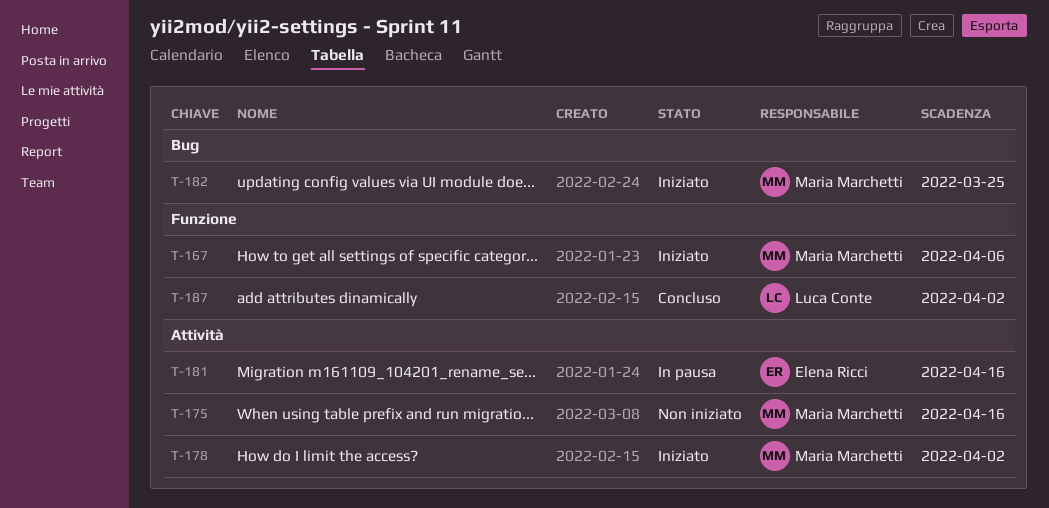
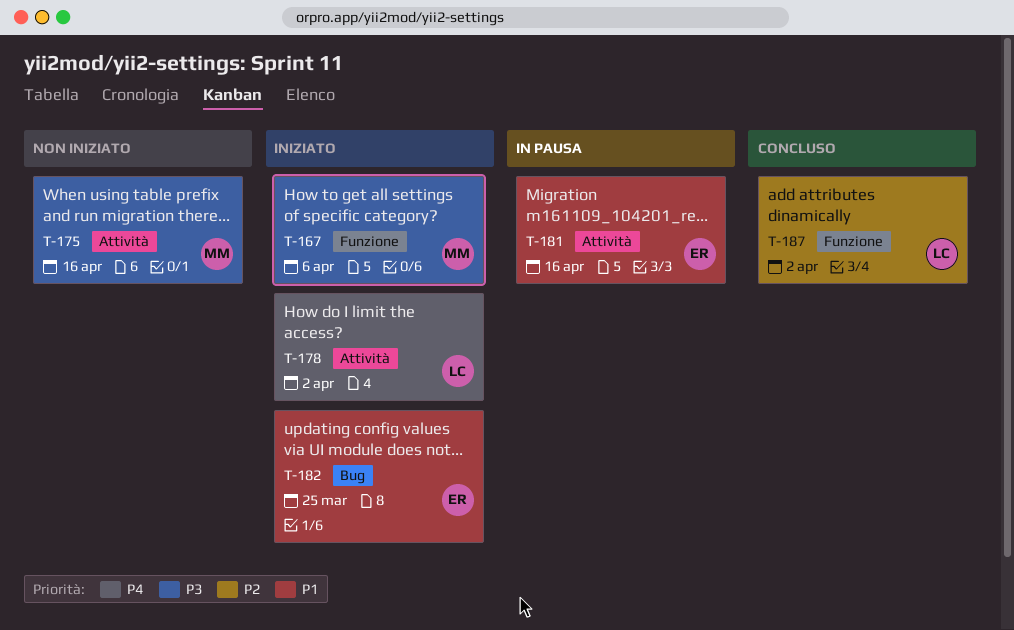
T-178, owner: Maria Marchetti -> Luca Conte
T-182, owner: Maria Marchetti -> Elena Ricci

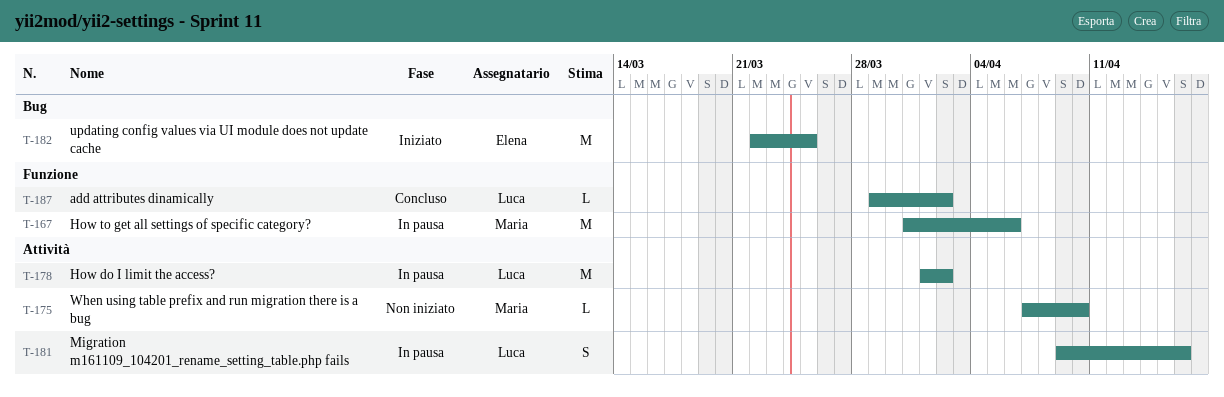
T-167, status: Iniziato -> In pausa
T-175, due: Apr 16 -> Apr 10
T-178, status: Iniziato -> In pausa
T-181, owner: Elena -> Luca

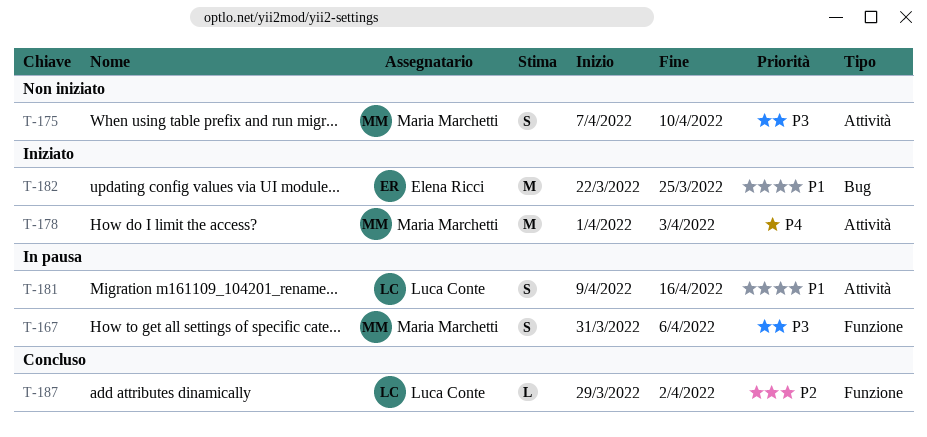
T-167, estimate: M -> S
T-175, estimate: L -> S
T-178, status: In pausa -> Iniziato
T-178, owner: Luca Conte -> Maria Marchetti
T-178, due: Apr 2 -> Apr 3

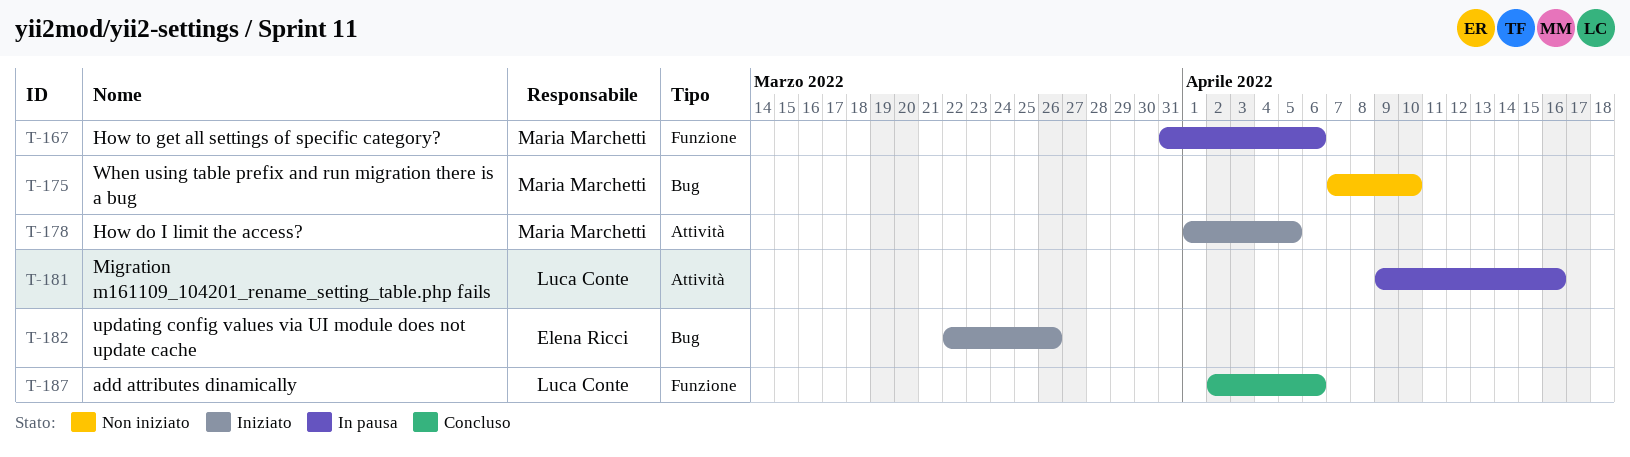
T-175, label: Attività -> Bug
T-178, due: Apr 3 -> Apr 5
T-182, due: Mar 25 -> Mar 26
T-187, start: Mar 29 -> Apr 2
T-187, due: Apr 2 -> Apr 6

